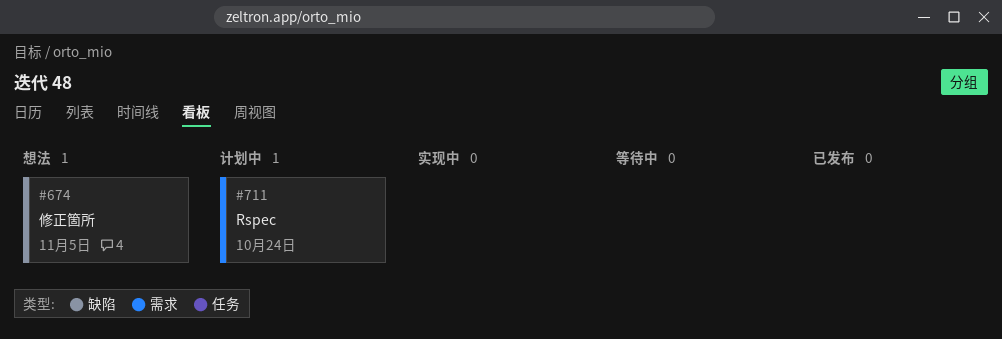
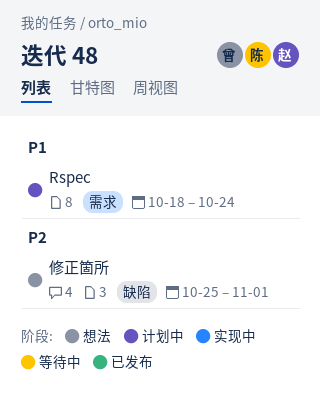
修正箇所, due: Nov 5 -> Nov 1

